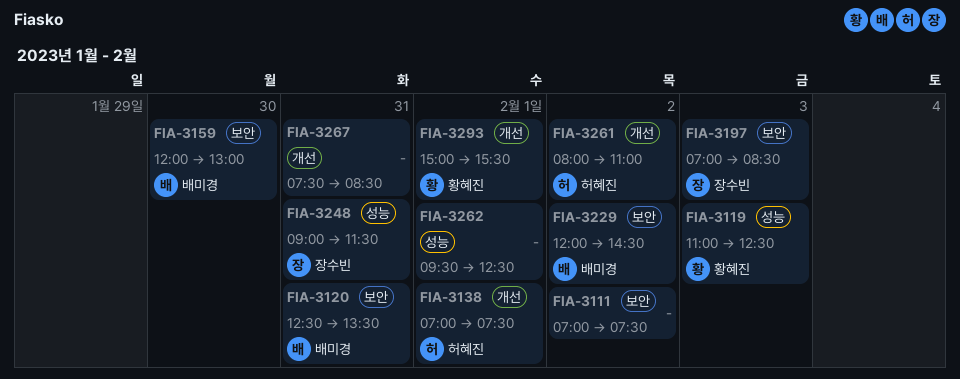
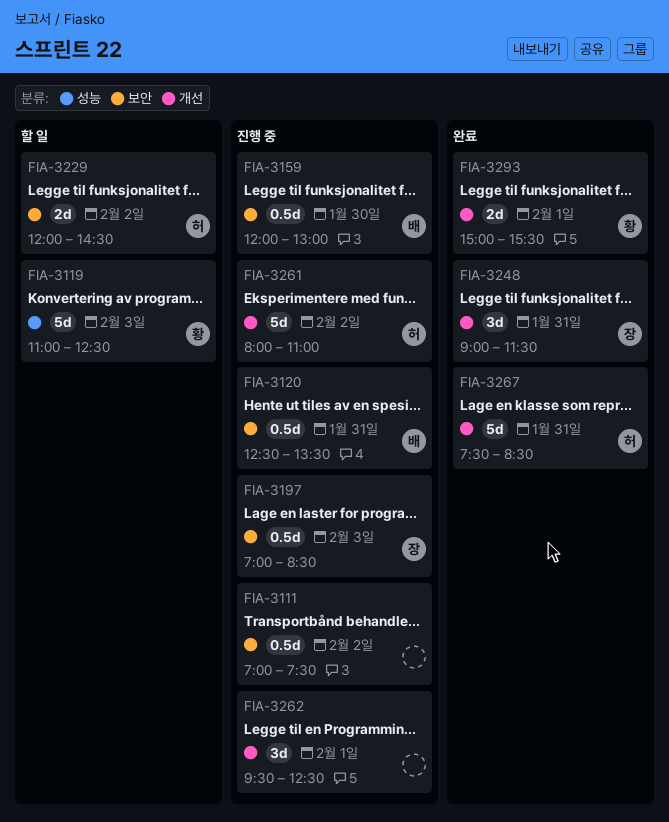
FIA-3138: present -> none
FIA-3229, owner: 배미경 -> 허혜진
FIA-3248, label: 성능 -> 개선
FIA-3262, label: 성능 -> 개선
FIA-3267, owner: none -> 허혜진

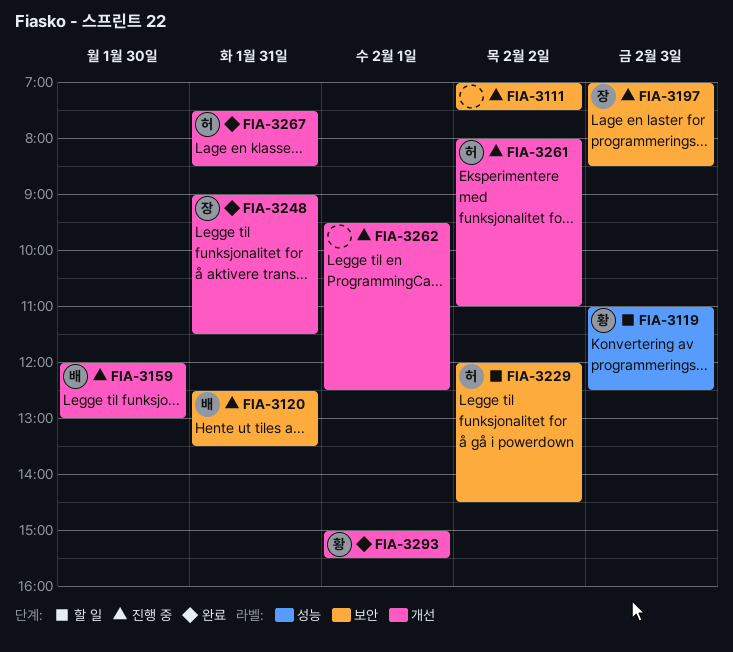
FIA-3159, label: 보안 -> 개선

